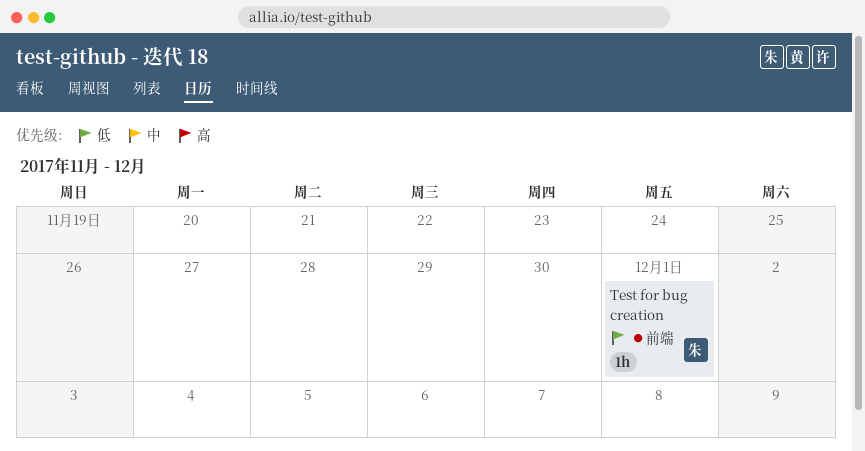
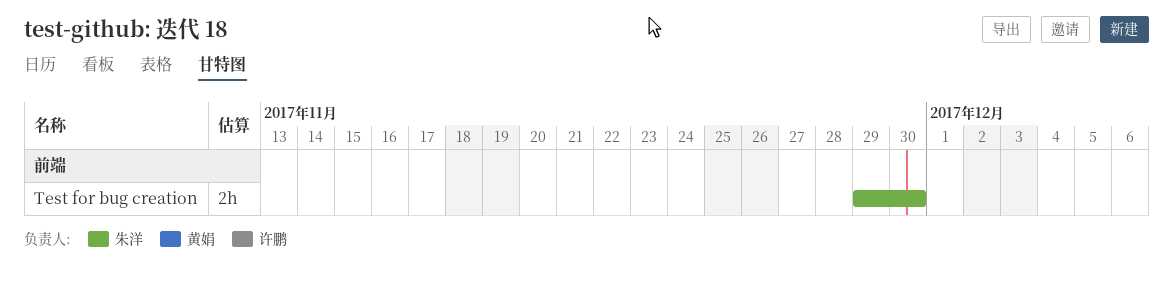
Test for bug creation, estimate: 1h -> 2h
Test for bug creation, due: Dec 1 -> Nov 30

